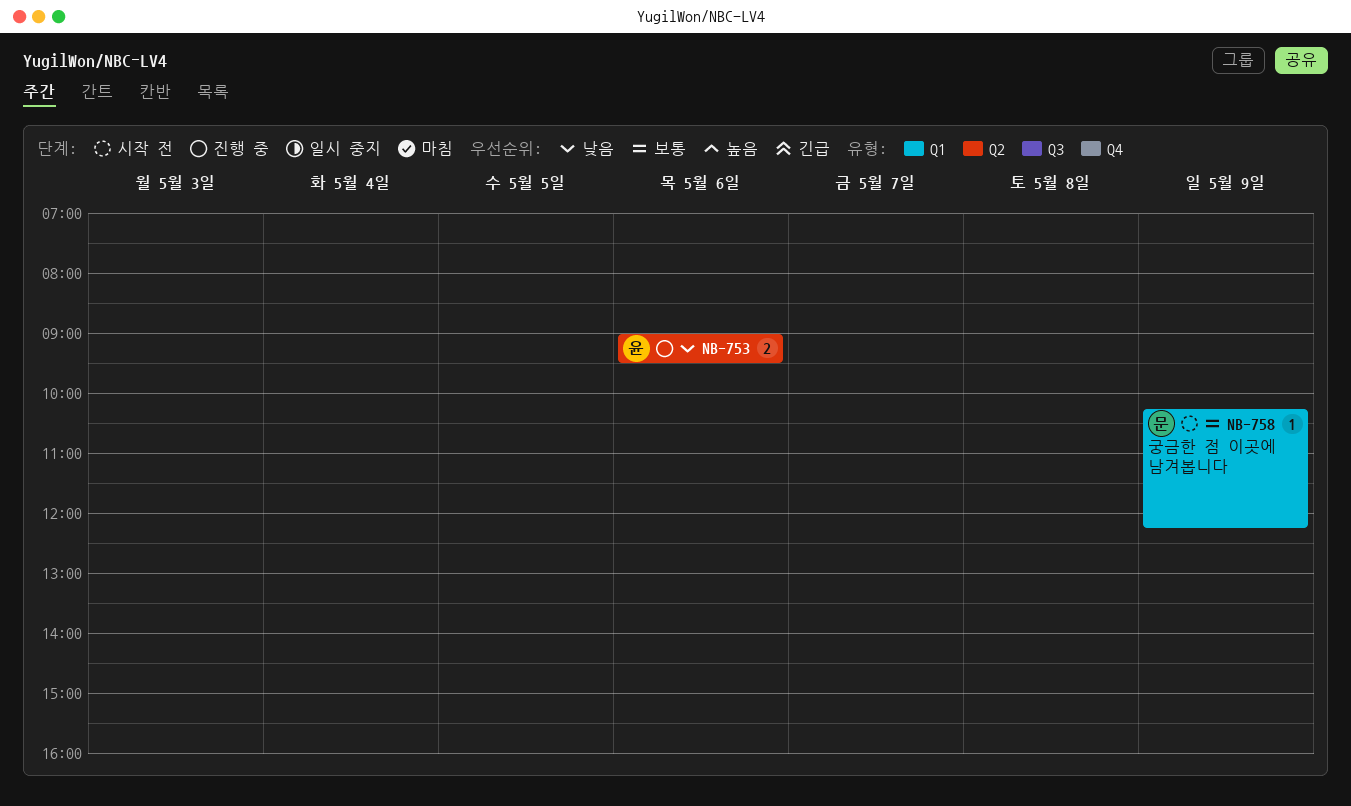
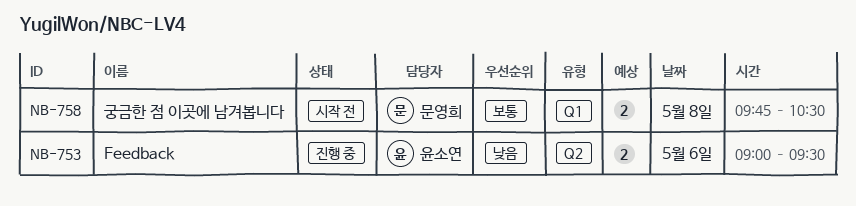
NB-758, estimate: 1 -> 2
NB-758, day: May 9 -> May 8
NB-758, begins: 10:15 -> 09:45
NB-758, ends: 12:15 -> 10:30

